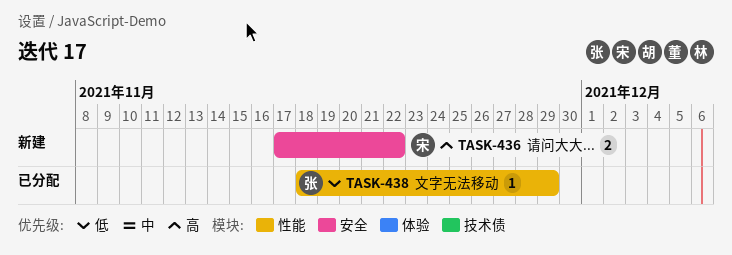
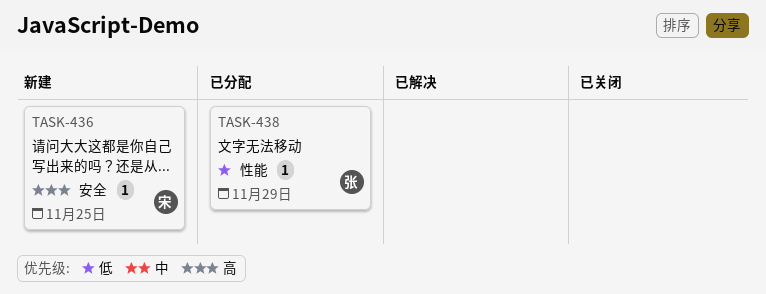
TASK-436, estimate: 2 -> 1
TASK-436, due: Nov 22 -> Nov 25

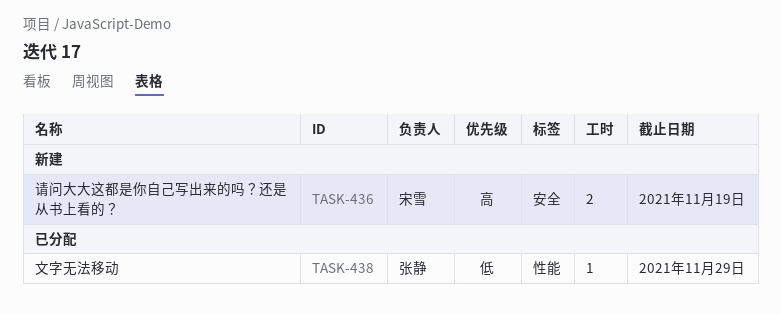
TASK-436, estimate: 1 -> 2
TASK-436, due: Nov 25 -> Nov 19

